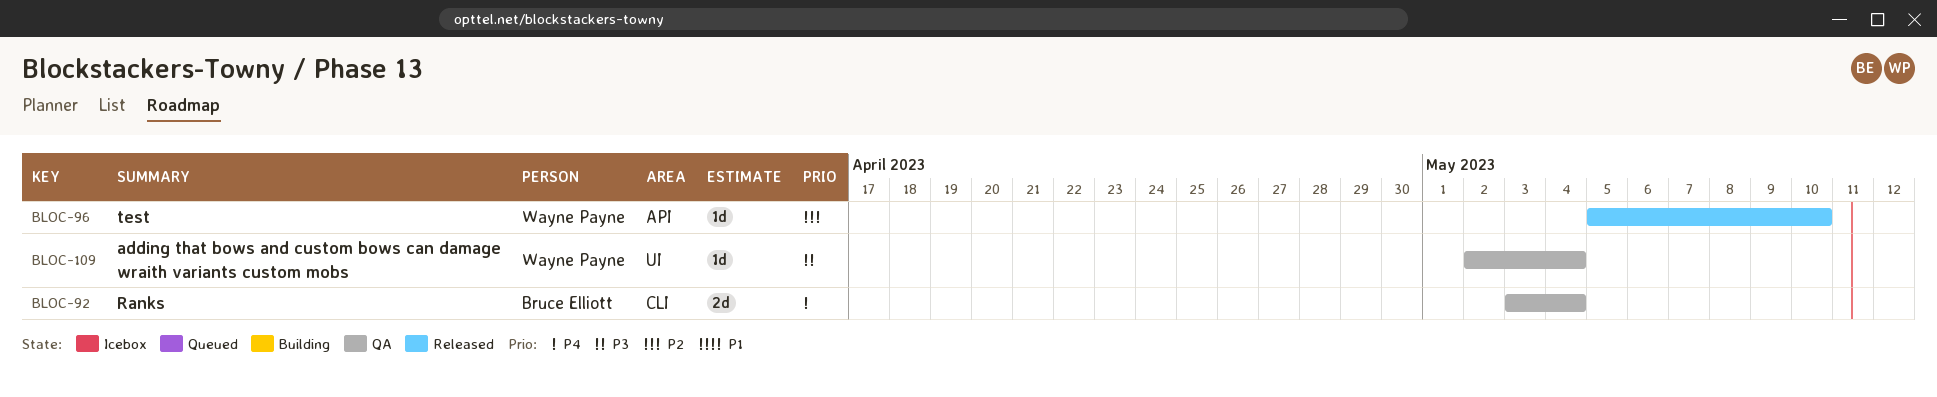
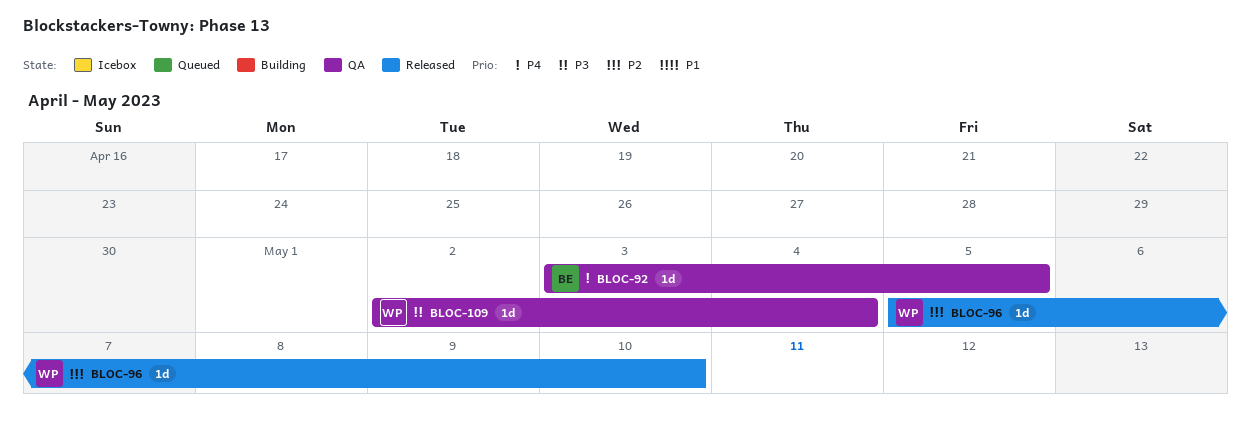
BLOC-92, estimate: 2d -> 1d
BLOC-92, due: May 4 -> May 5

